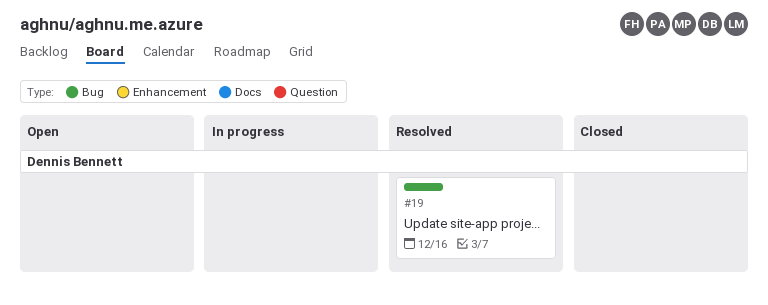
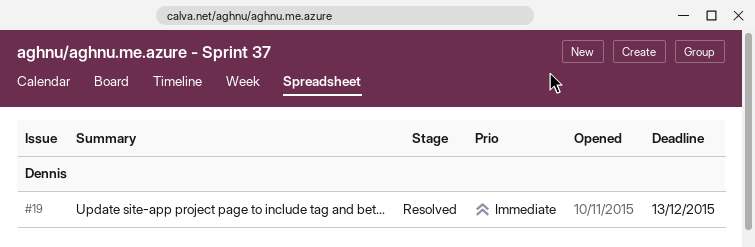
#19, due: Dec 16 -> Dec 13

